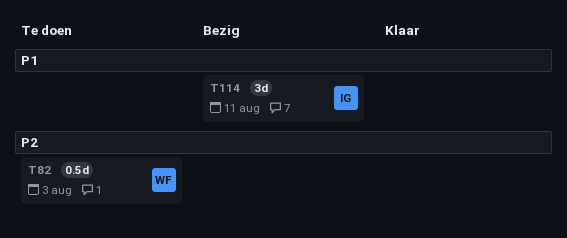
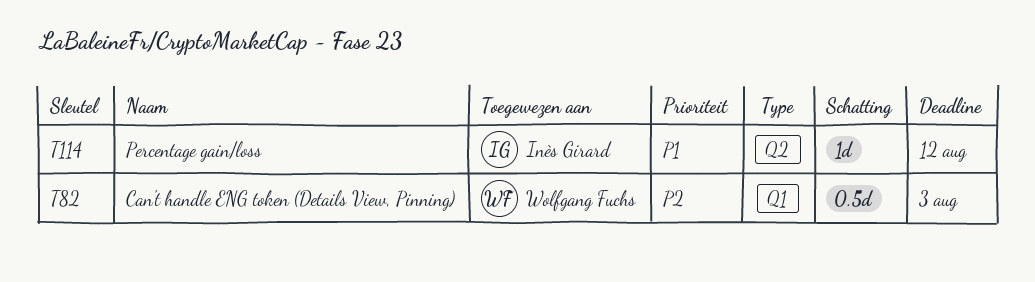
T114, estimate: 3d -> 1d
T114, due: Aug 11 -> Aug 12

